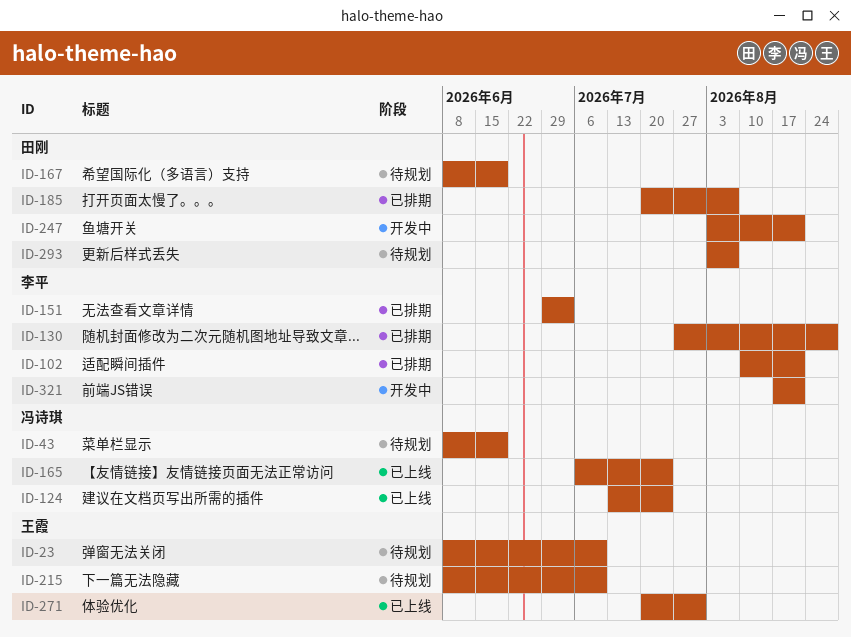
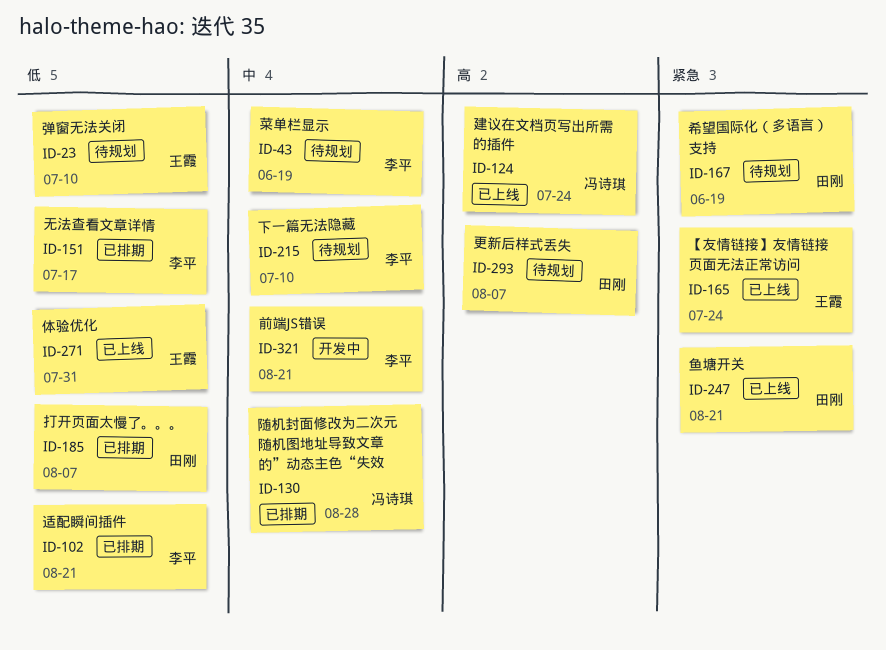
ID-43, owner: 冯诗琪 -> 李平
ID-130, owner: 李平 -> 冯诗琪
ID-151, due: Jul 3 -> Jul 17
ID-165, owner: 冯诗琪 -> 王霞
ID-215, owner: 王霞 -> 李平
ID-247, status: 开发中 -> 已上线

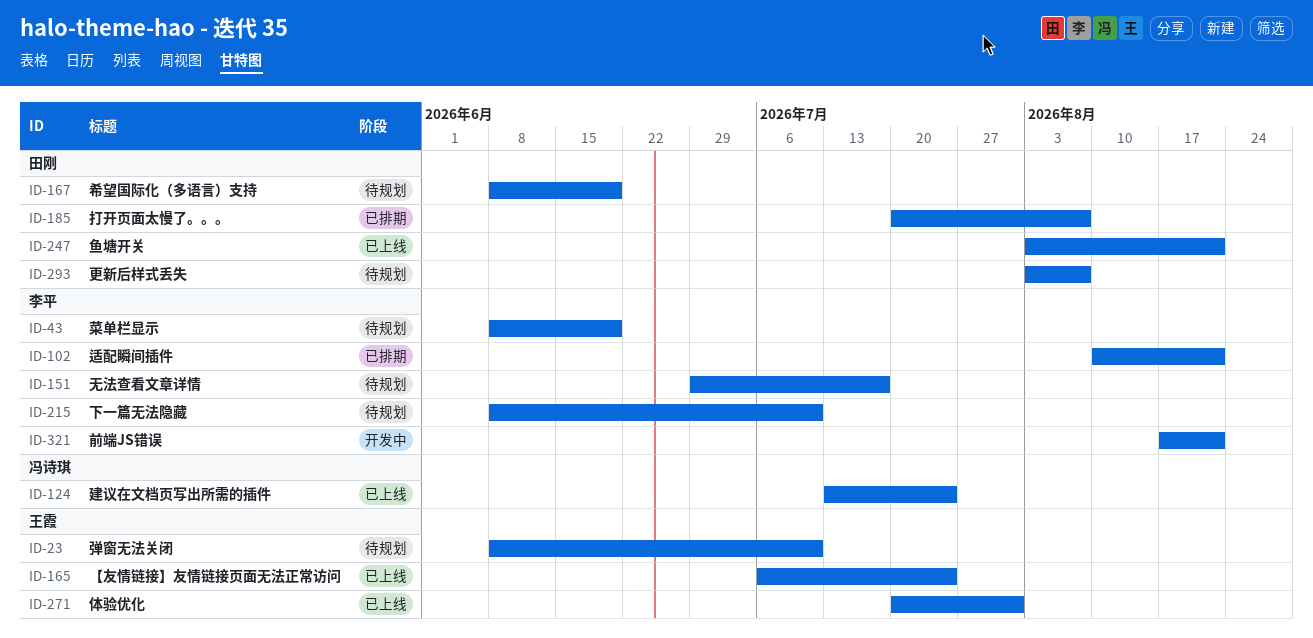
ID-130: present -> none
ID-151, status: 已排期 -> 待规划

